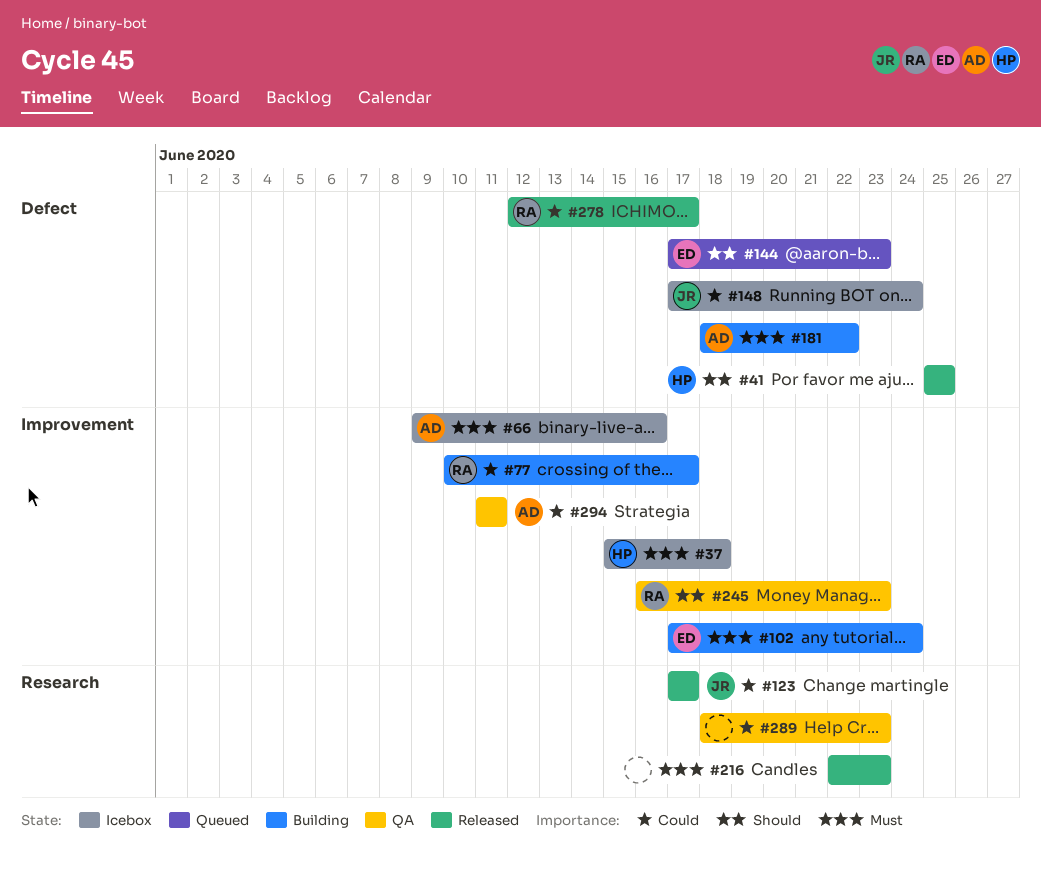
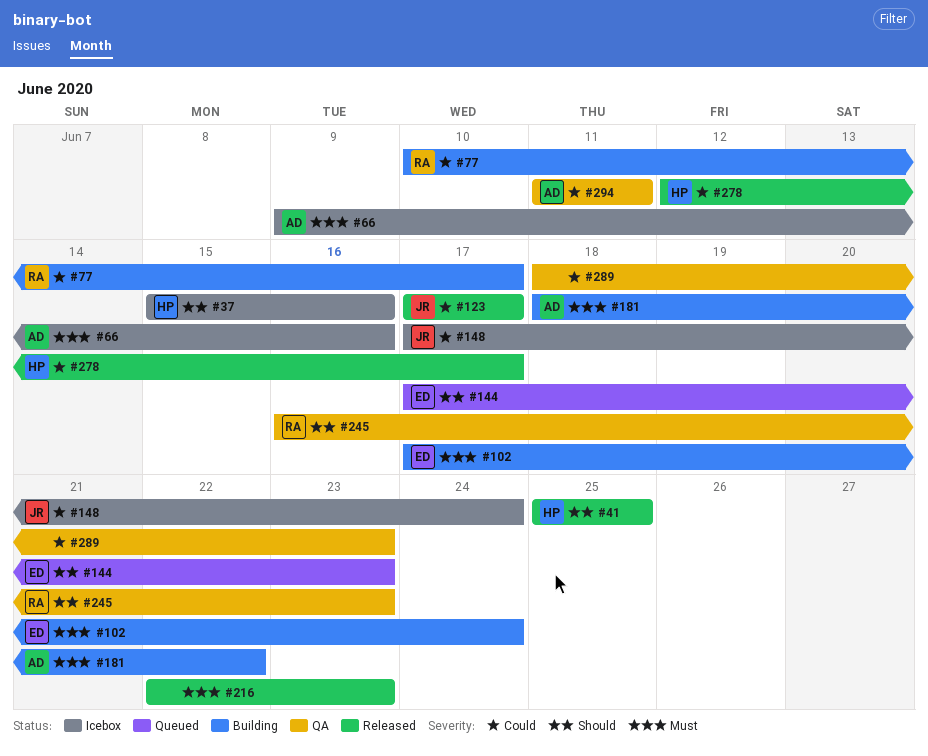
#37, priority: Must -> Should
#37, due: Jun 18 -> Jun 16
#278, owner: RA -> HP

